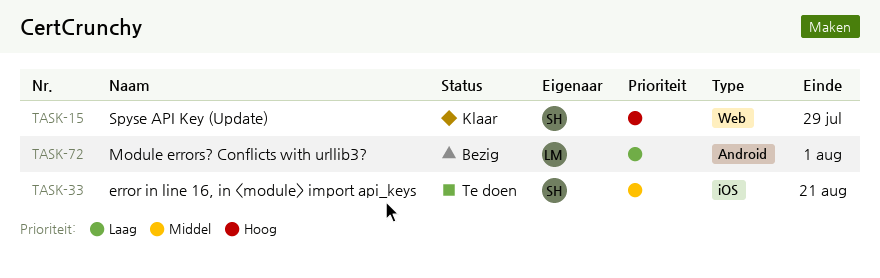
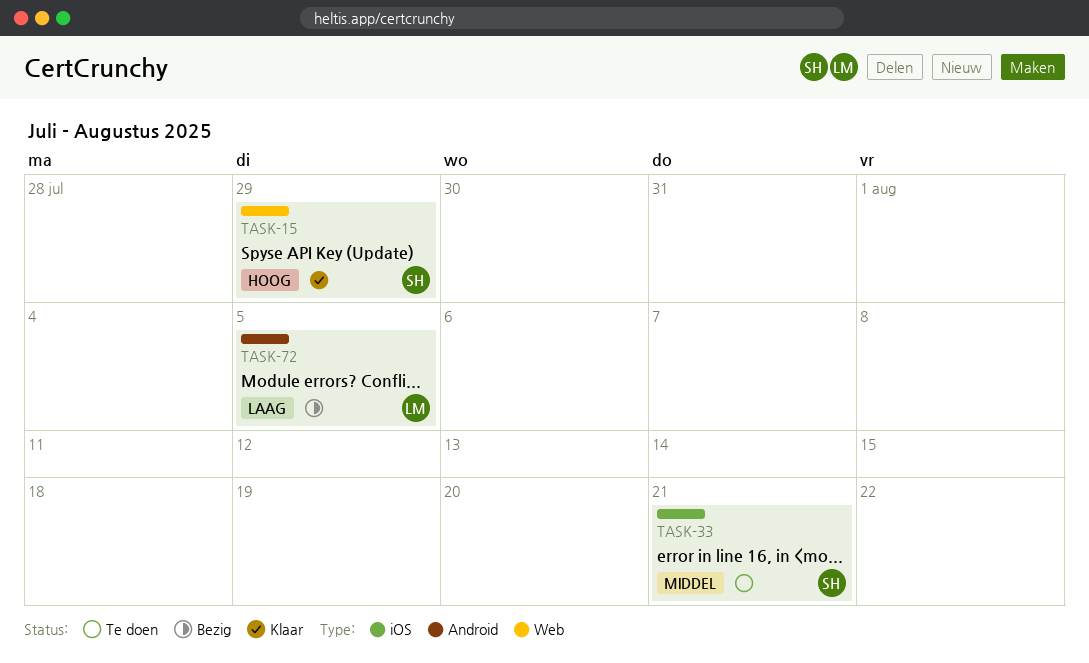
TASK-72, due: Aug 1 -> Aug 5

